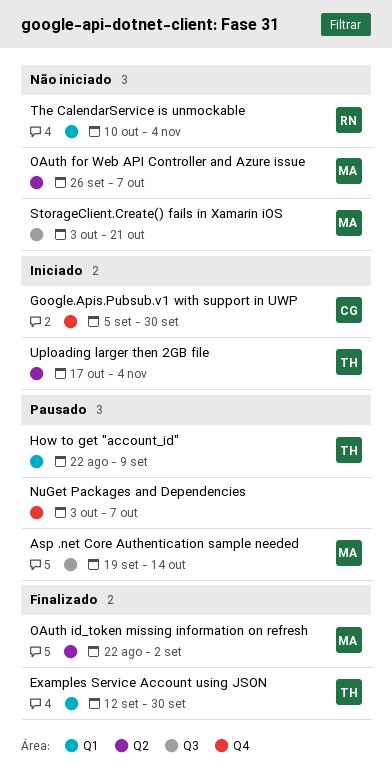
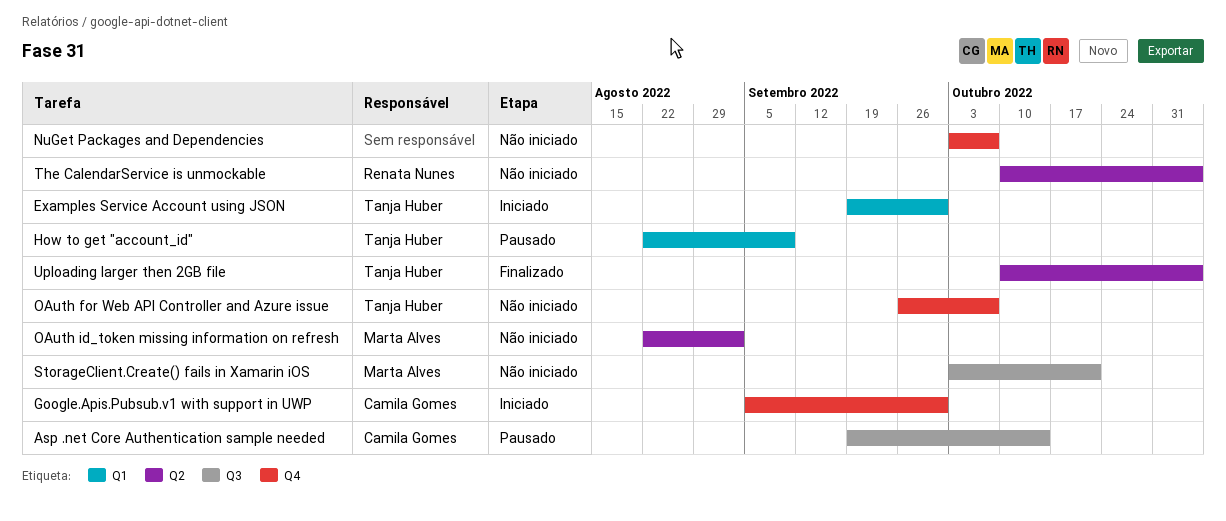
Asp .net Core Authentication sample needed, owner: Marta Alves -> Camila Gomes
Examples Service Account using JSON, status: Finalizado -> Iniciado
Examples Service Account using JSON, start: Sep 12 -> Sep 19
NuGet Packages and Dependencies, status: Pausado -> Não iniciado
OAuth for Web API Controller and Azure issue, owner: Marta Alves -> Tanja Huber
OAuth for Web API Controller and Azure issue, label: Q2 -> Q4
OAuth id_token missing information on refresh, status: Finalizado -> Não iniciado
The CalendarService is unmockable, label: Q1 -> Q2
Uploading larger then 2GB file, status: Iniciado -> Finalizado
Uploading larger then 2GB file, start: Oct 17 -> Oct 10

